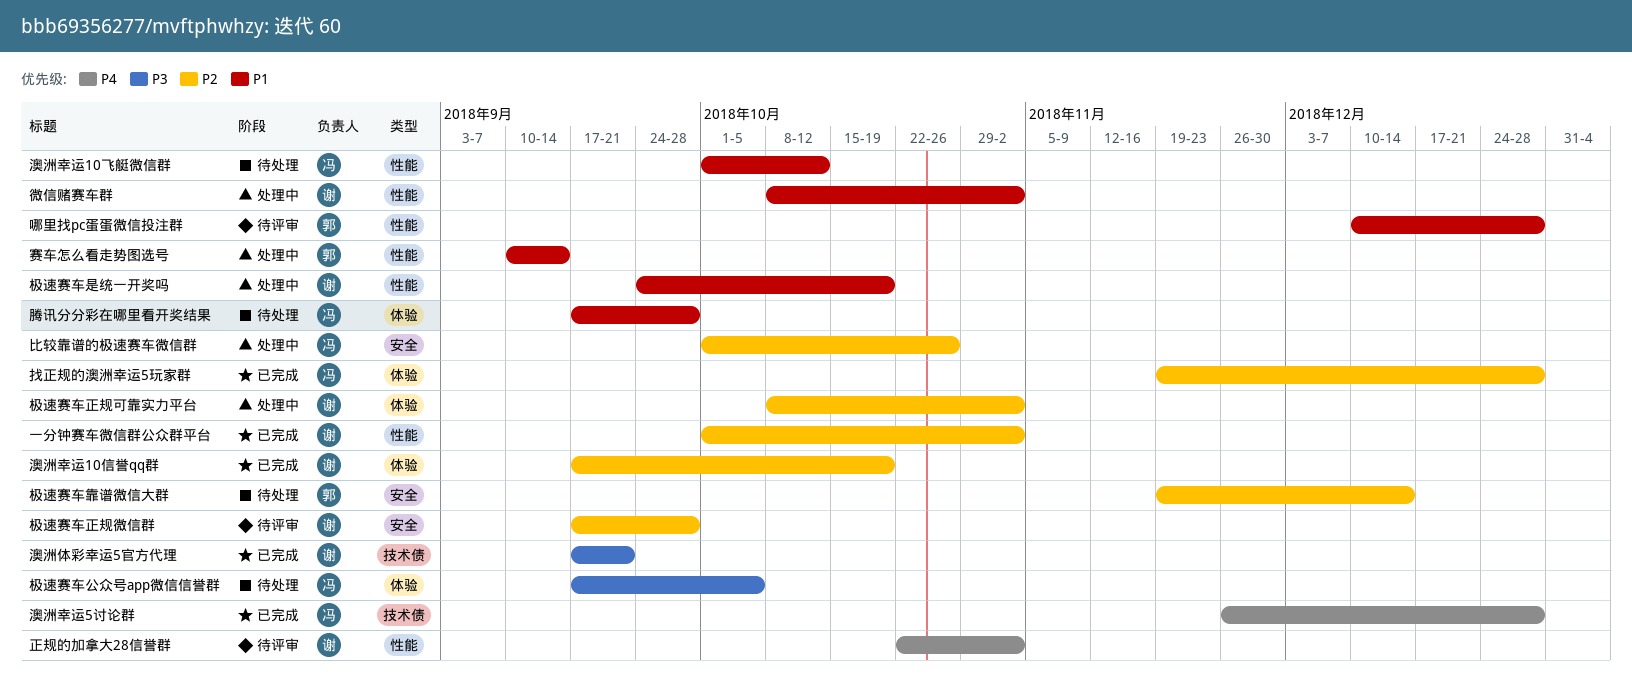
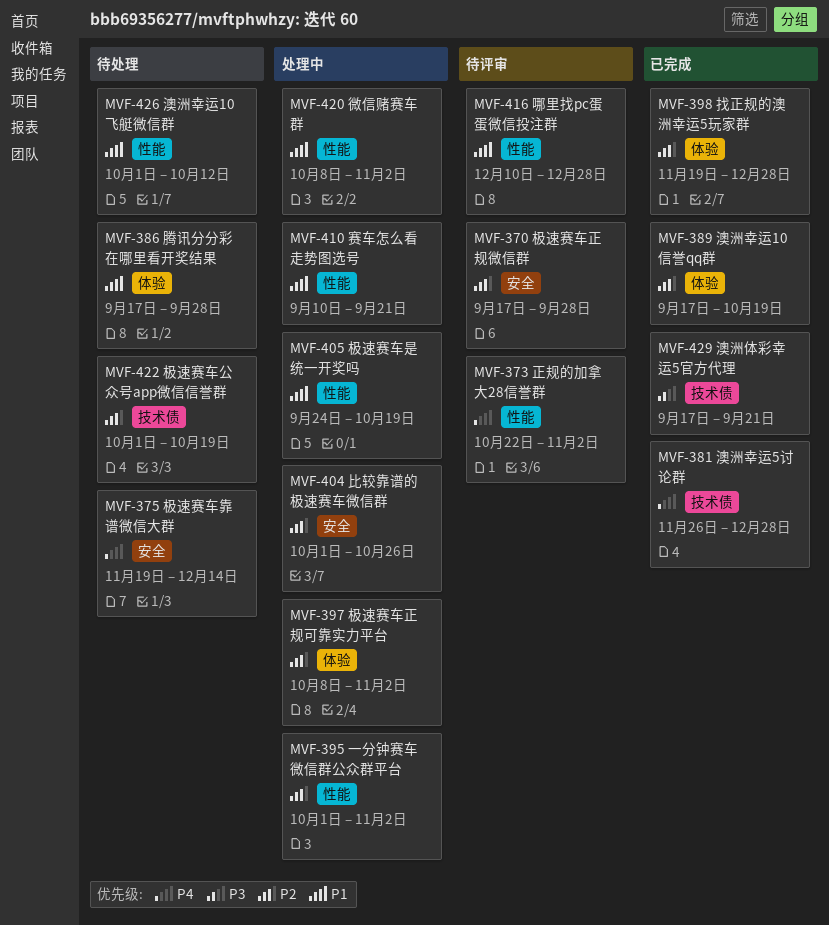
一分钟赛车微信群公众群平台, status: 已完成 -> 处理中
极速赛车公众号app微信信誉群, priority: P3 -> P2
极速赛车公众号app微信信誉群, label: 体验 -> 技术债
极速赛车公众号app微信信誉群, start: Sep 17 -> Oct 1
极速赛车公众号app微信信誉群, due: Oct 5 -> Oct 19
极速赛车靠谱微信大群, priority: P2 -> P4
赛车怎么看走势图选号, due: Sep 14 -> Sep 21

